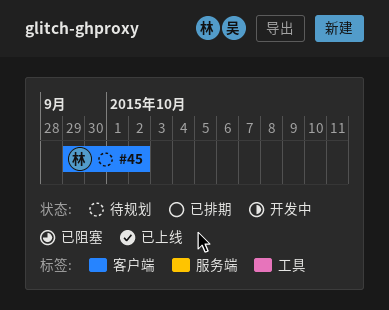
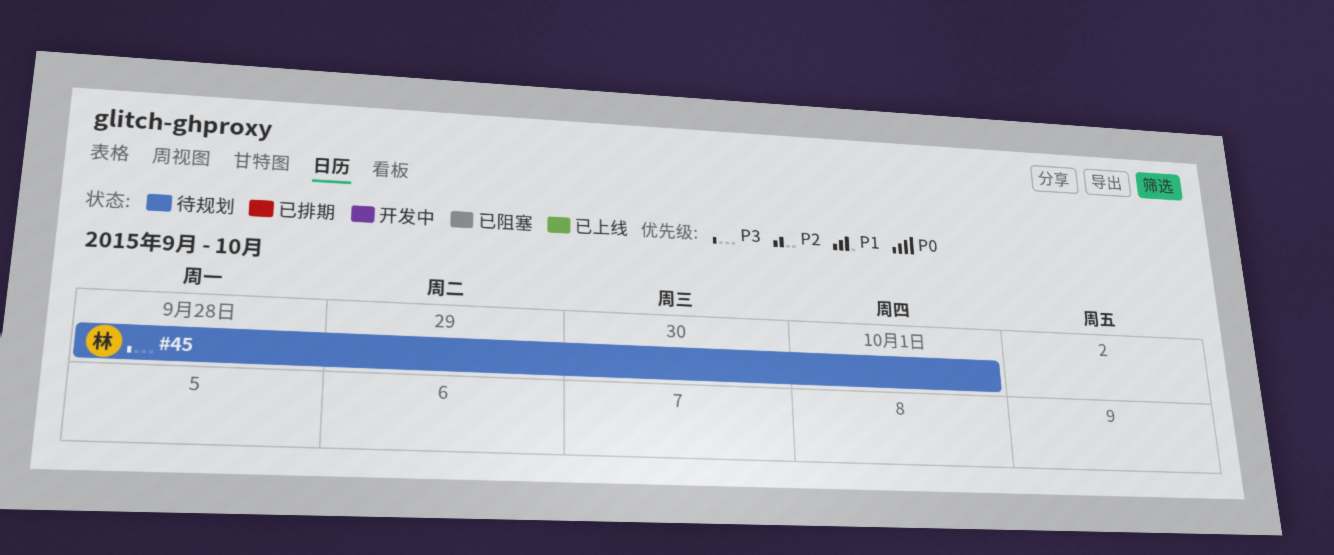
#45, start: Sep 29 -> Sep 28
#45, due: Oct 2 -> Oct 1

